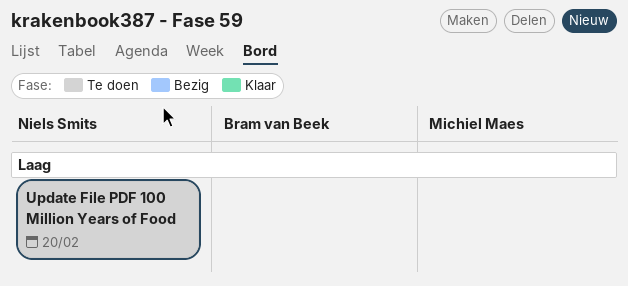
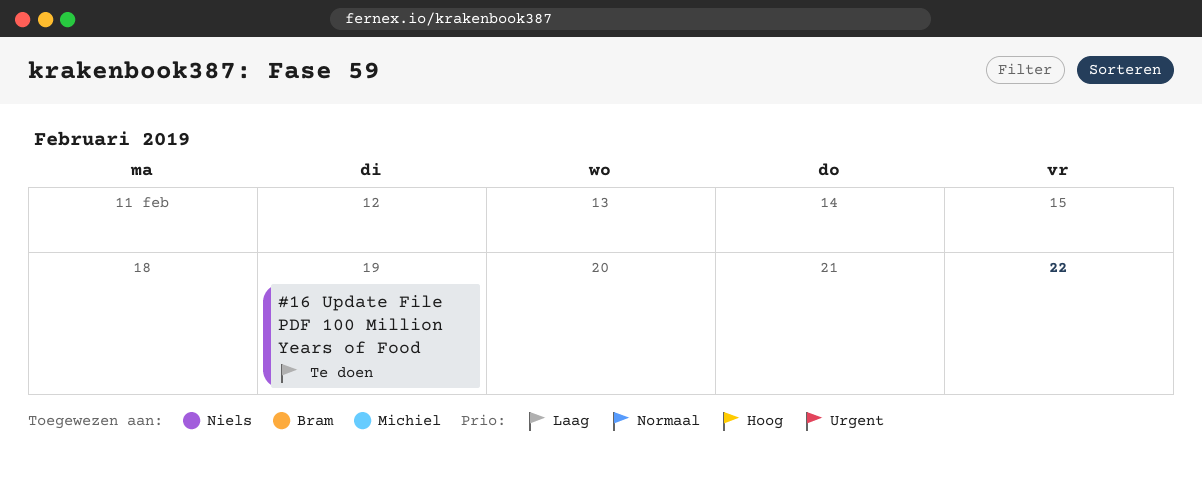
Update File PDF 100 Million Years of Food, due: Feb 20 -> Feb 19

